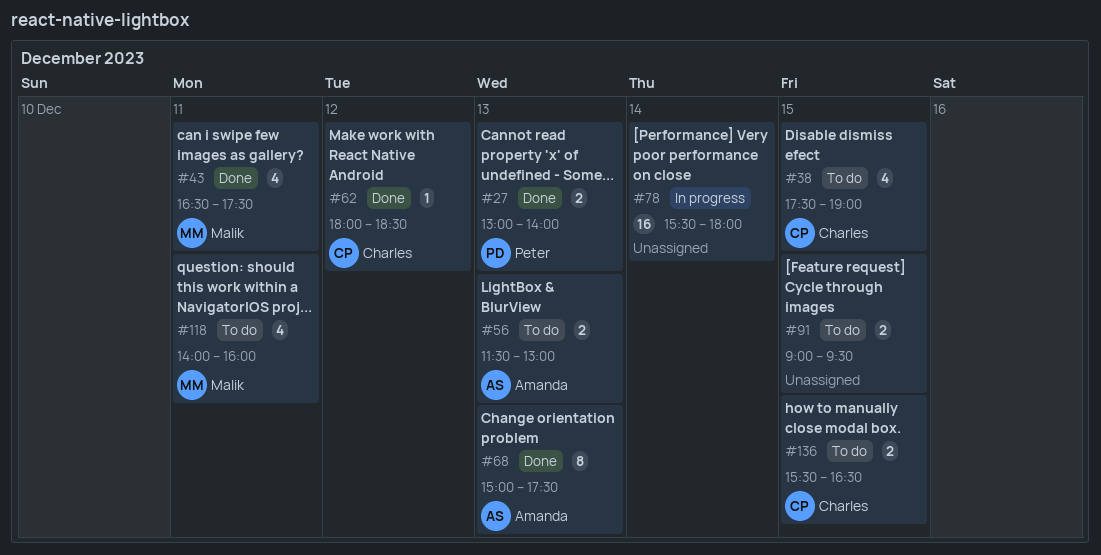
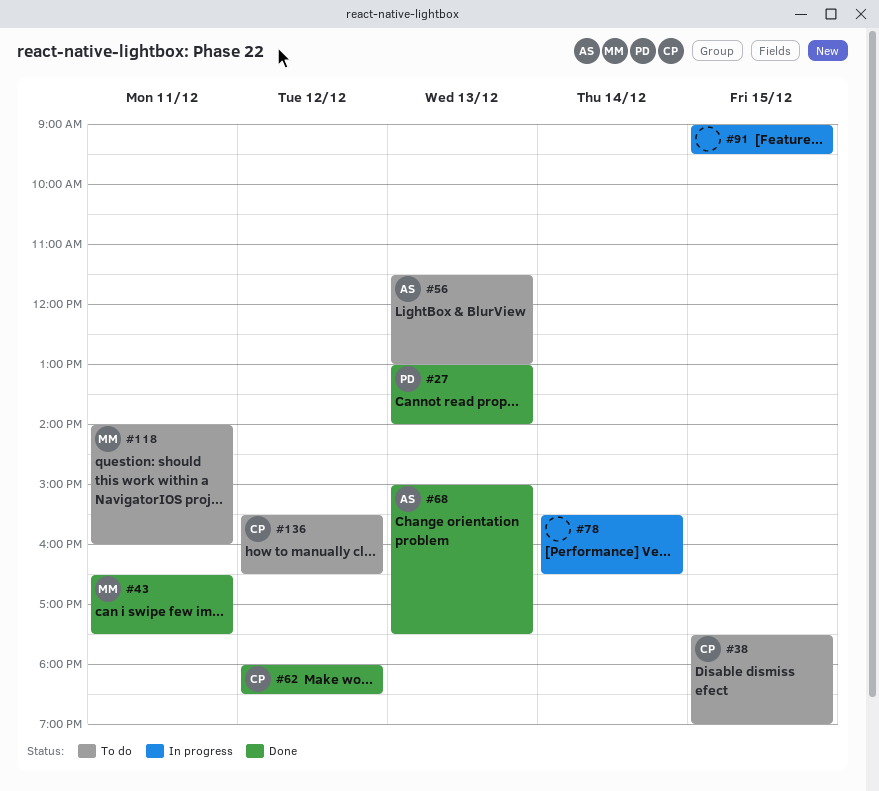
#78, ends: 18:00 -> 16:30
#91, status: To do -> In progress
#136, day: Dec 15 -> Dec 12

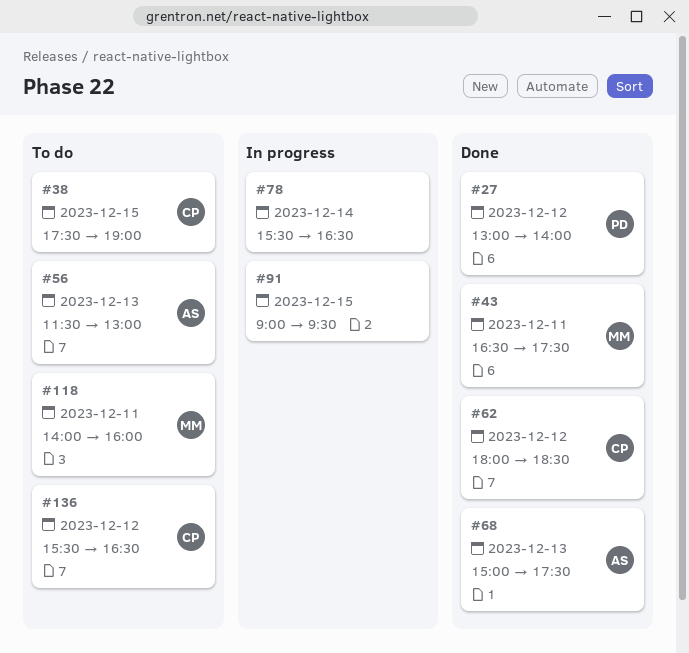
#27, day: Dec 13 -> Dec 12

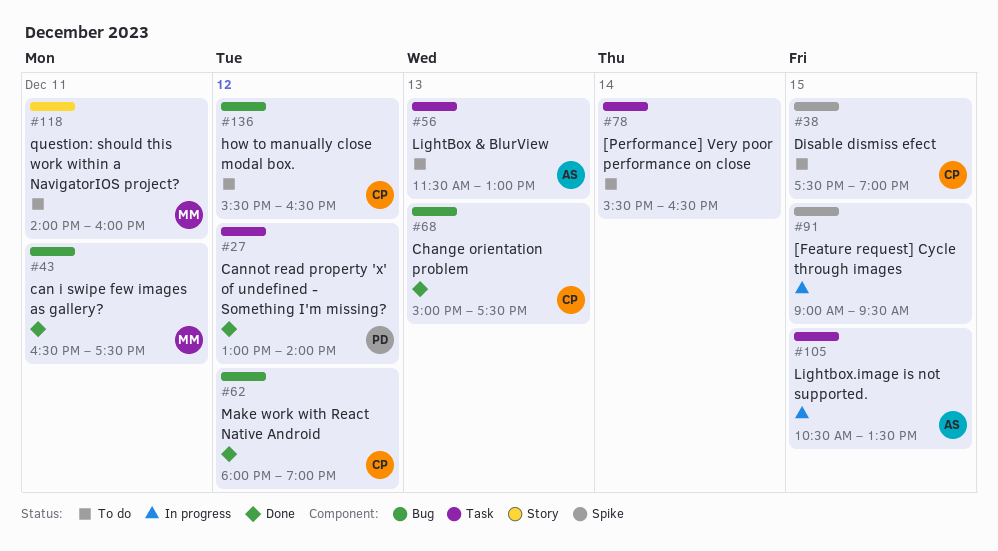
#62, ends: 18:30 -> 19:00
#68, owner: AS -> CP
#78, status: In progress -> To do
#105: none -> present

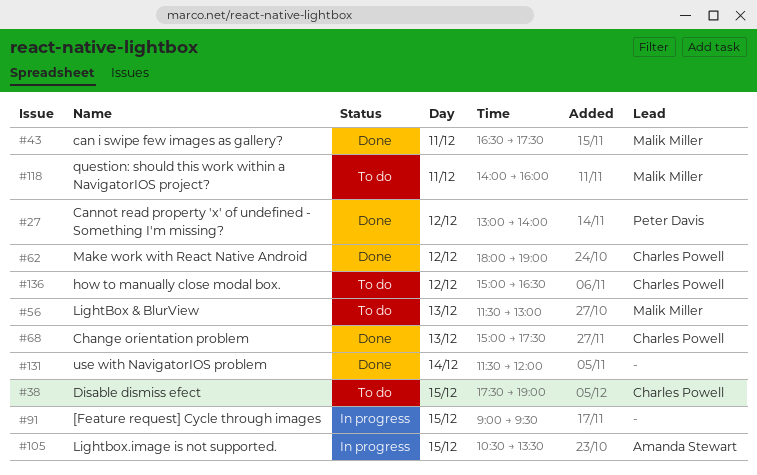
#56, owner: Amanda Stewart -> Malik Miller
#78: present -> none
#131: none -> present
#136, begins: 15:30 -> 15:00

